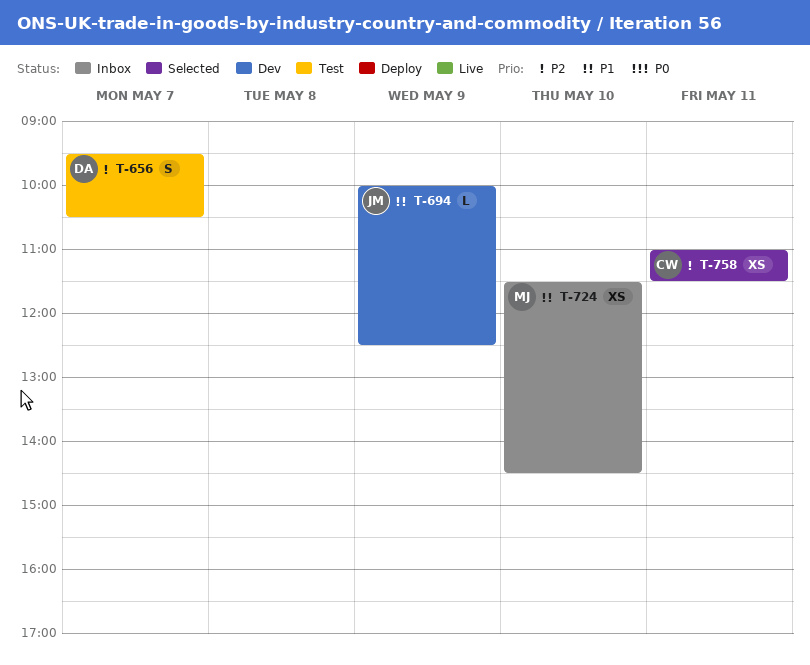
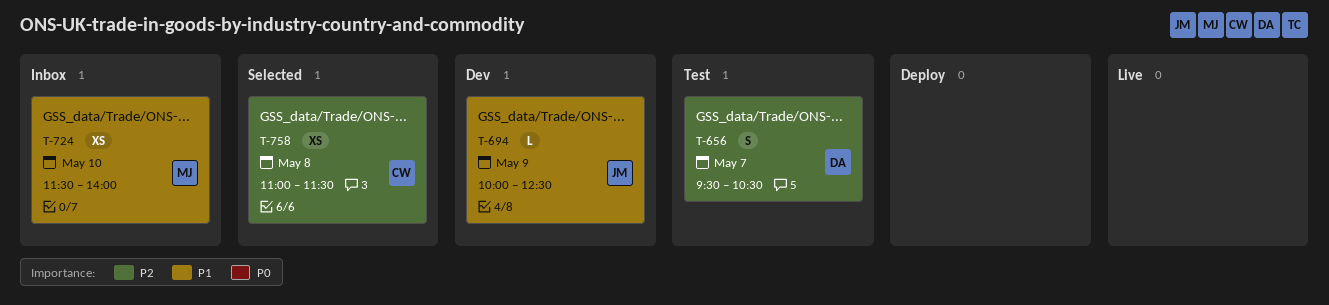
T-724, ends: 14:30 -> 14:00
T-758, day: May 11 -> May 8

